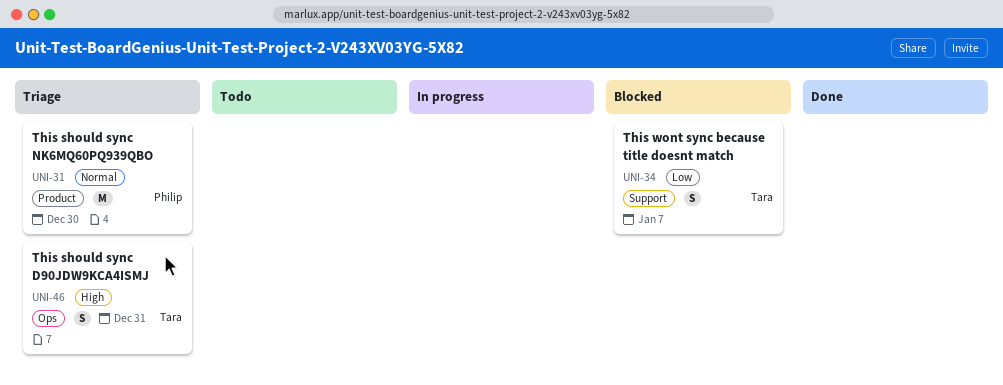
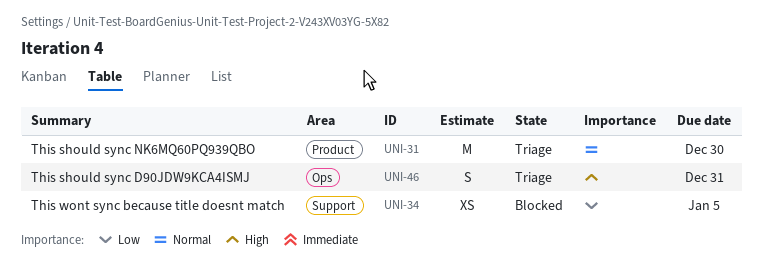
UNI-34, estimate: S -> XS
UNI-34, due: Jan 7 -> Jan 5

